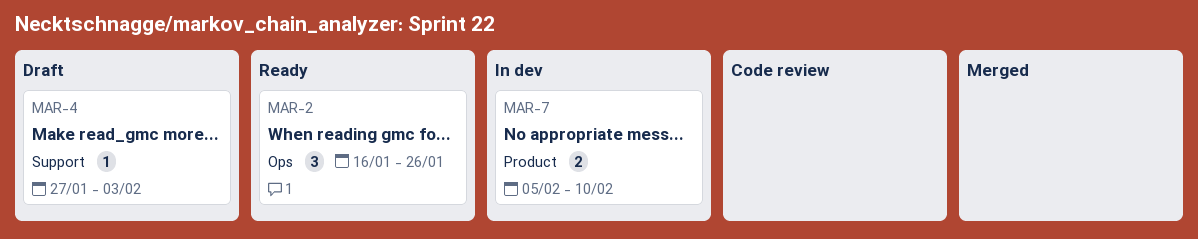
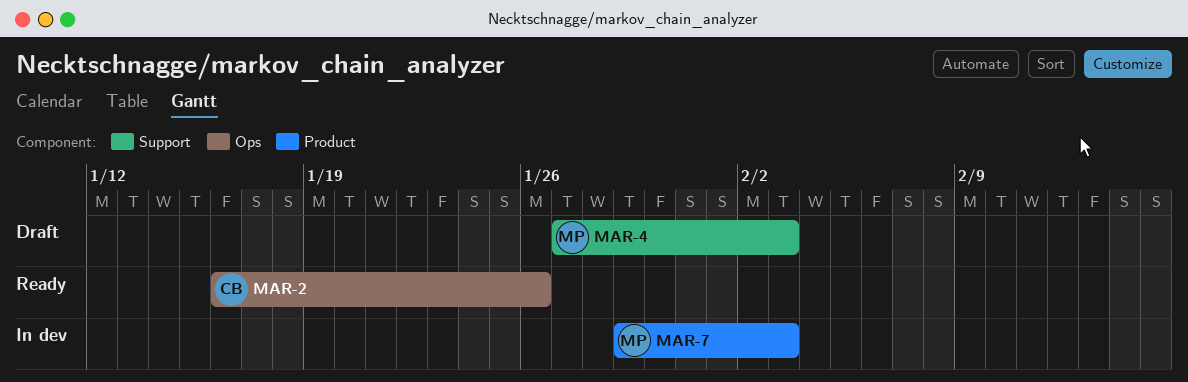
MAR-7, start: Feb 5 -> Jan 29
MAR-7, due: Feb 10 -> Feb 3

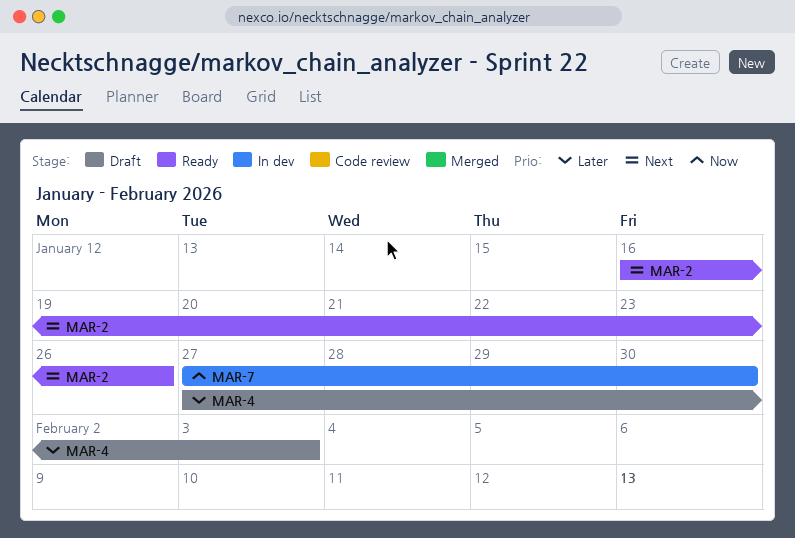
MAR-7, start: Jan 29 -> Jan 27
MAR-7, due: Feb 3 -> Jan 30

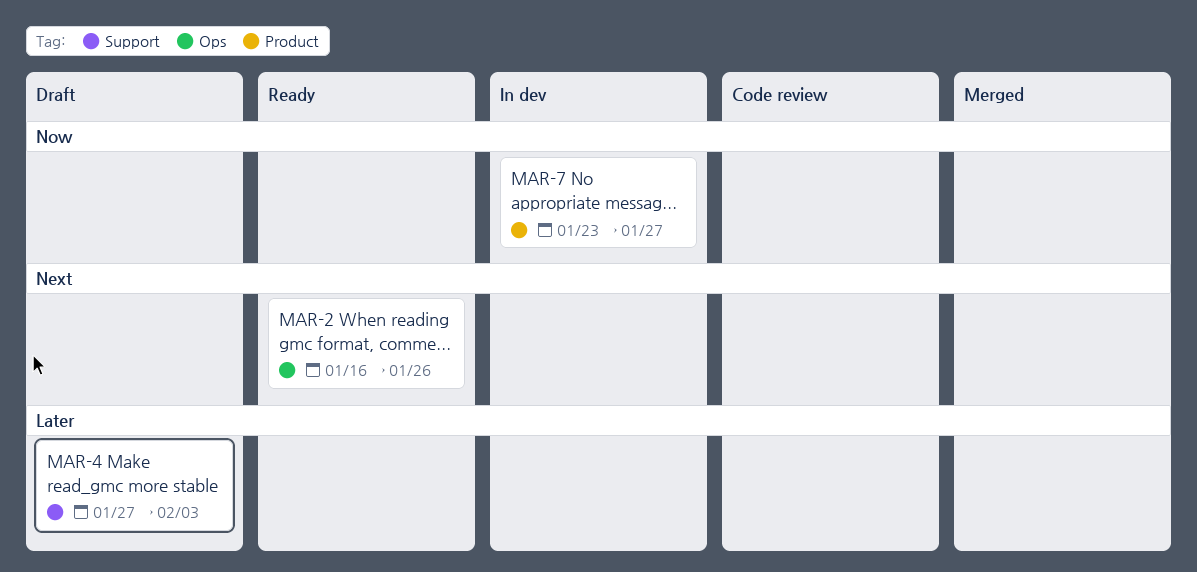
MAR-7, start: Jan 27 -> Jan 23
MAR-7, due: Jan 30 -> Jan 27

